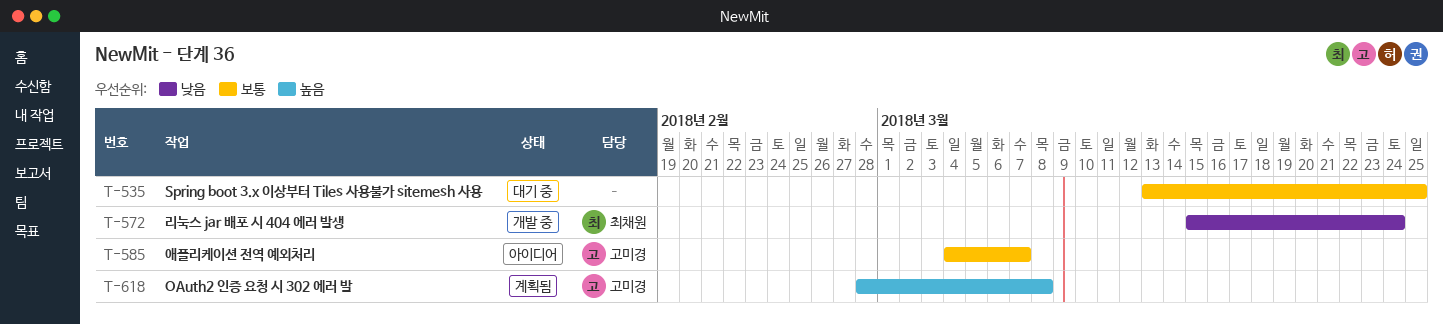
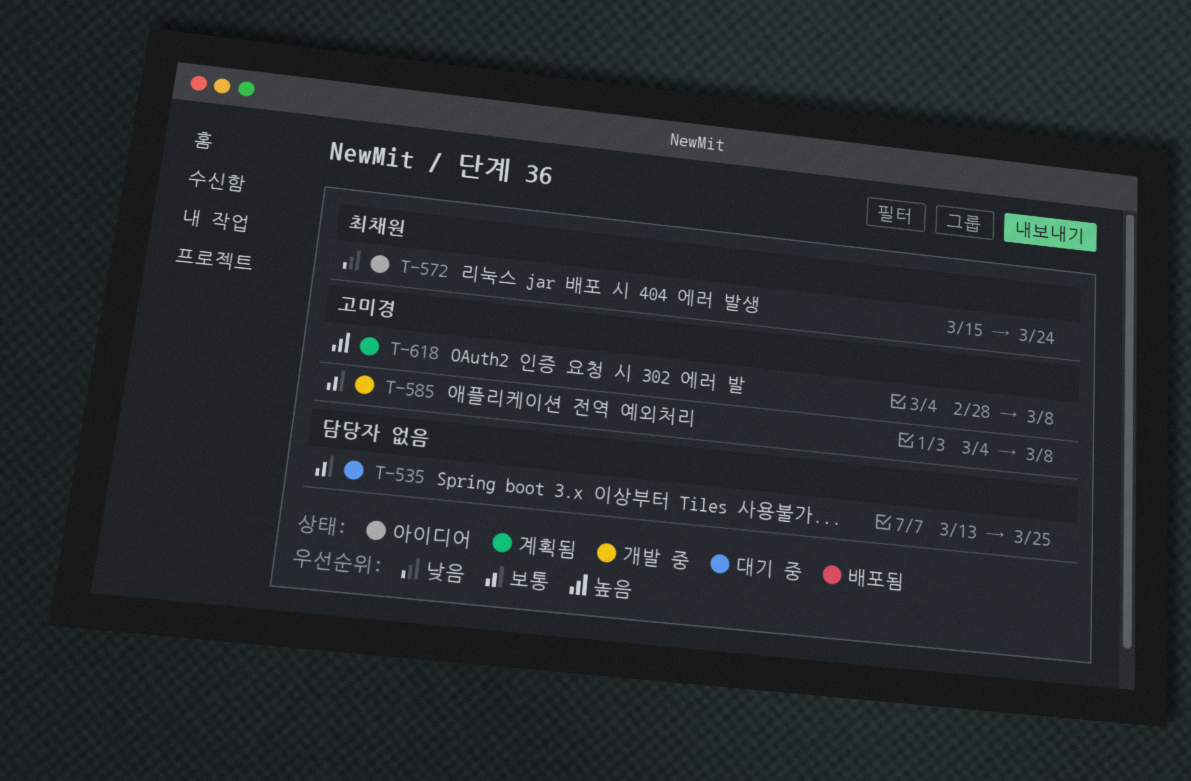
T-572, status: 개발 중 -> 아이디어
T-585, status: 아이디어 -> 개발 중
T-585, due: Mar 7 -> Mar 8

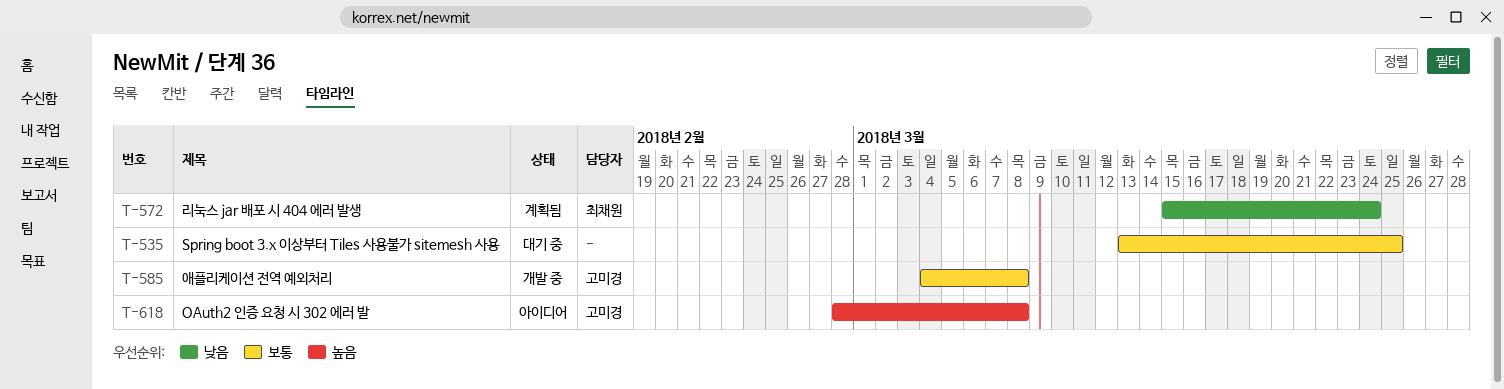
T-572, status: 아이디어 -> 계획됨
T-618, status: 계획됨 -> 아이디어

